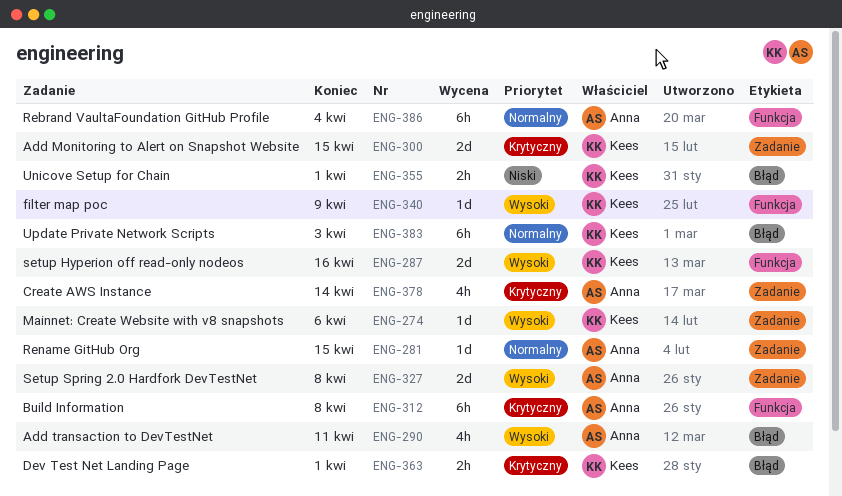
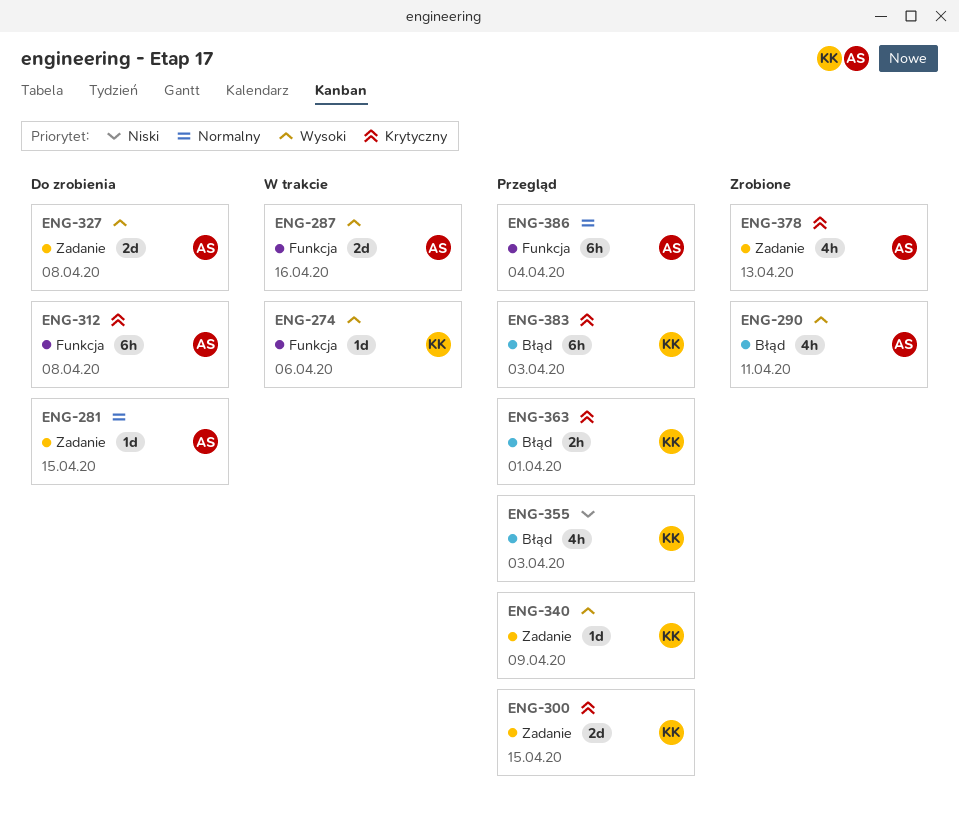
ENG-274, label: Zadanie -> Funkcja
ENG-287, owner: Kees -> Anna
ENG-340, label: Funkcja -> Zadanie
ENG-355, estimate: 2h -> 4h
ENG-355, due: Apr 1 -> Apr 3
ENG-378, due: Apr 14 -> Apr 13
ENG-383, priority: Normalny -> Krytyczny

